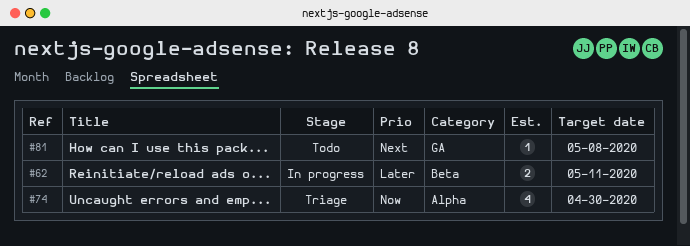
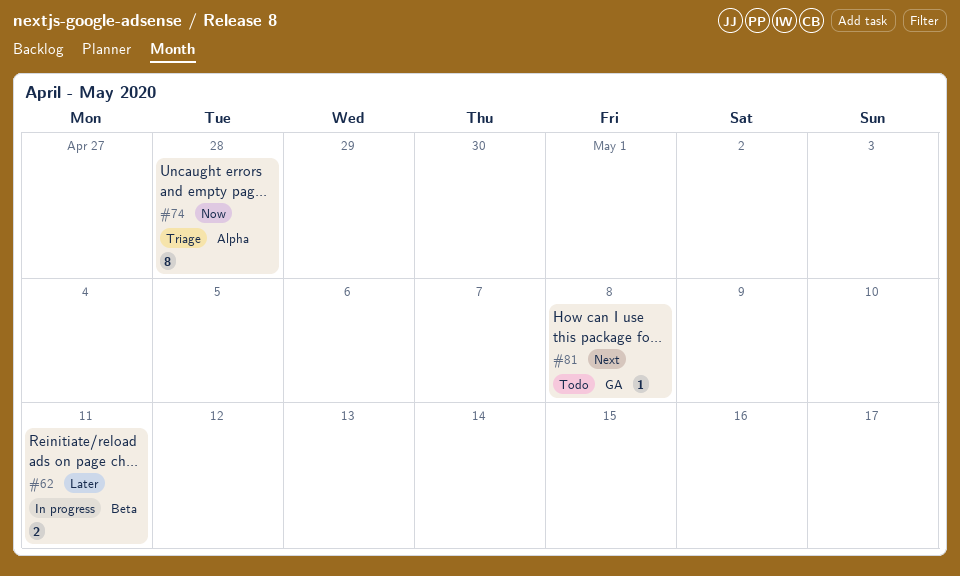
#74, estimate: 4 -> 8
#74, due: Apr 30 -> Apr 28

